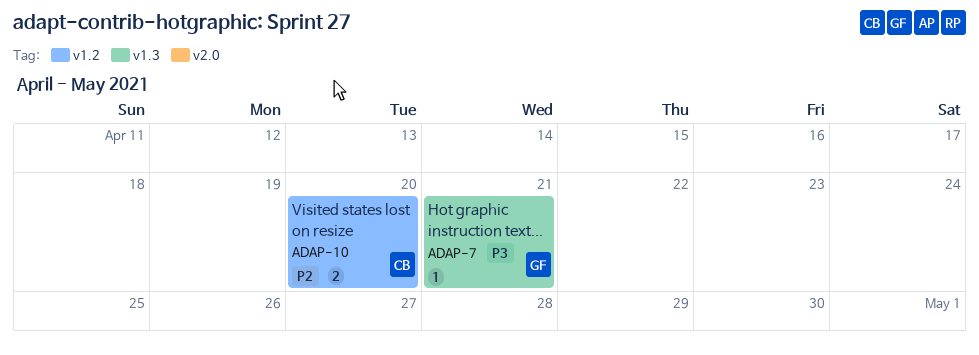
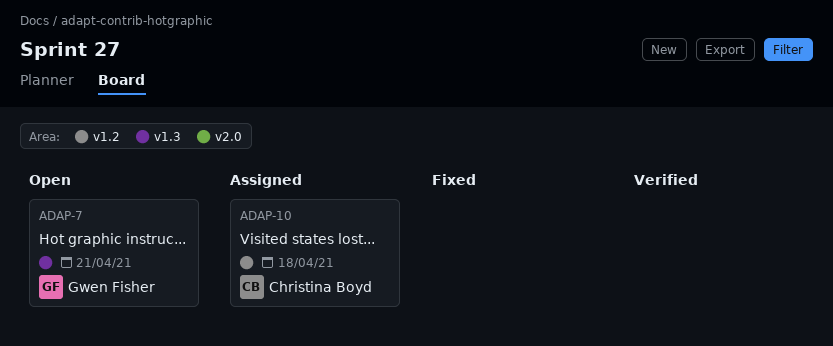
ADAP-10, due: Apr 20 -> Apr 18

